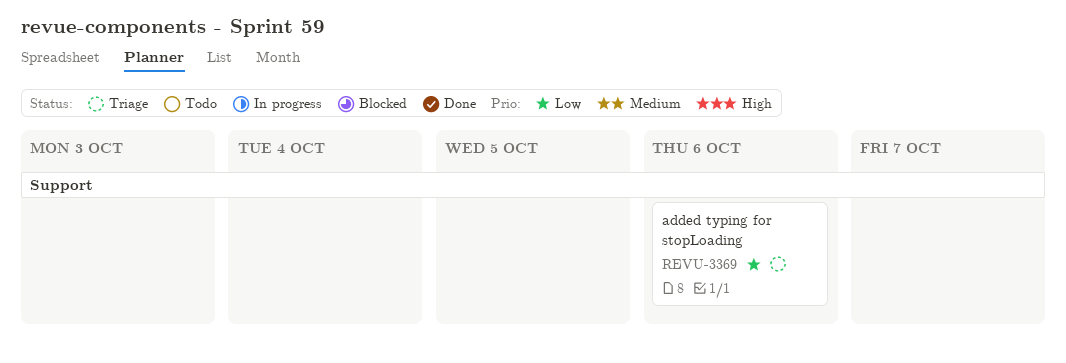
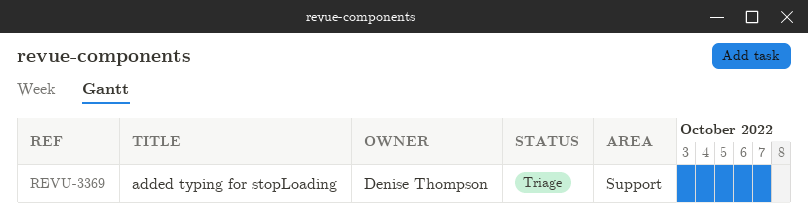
REVU-3369, due: Oct 6 -> Oct 7

